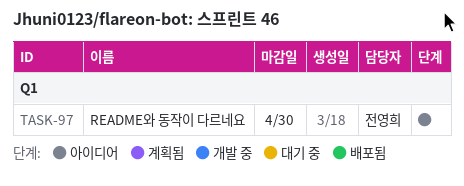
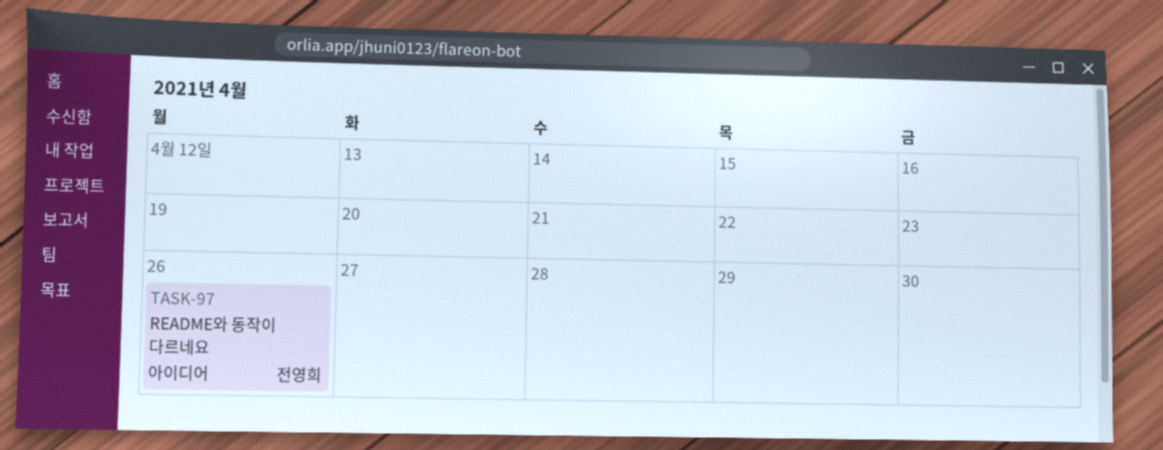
TASK-97, due: Apr 30 -> Apr 26

